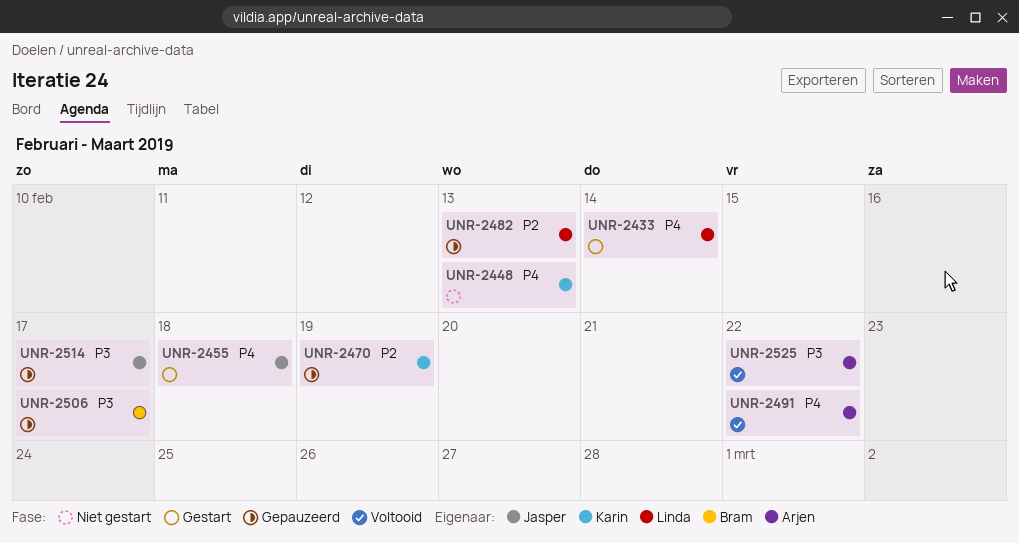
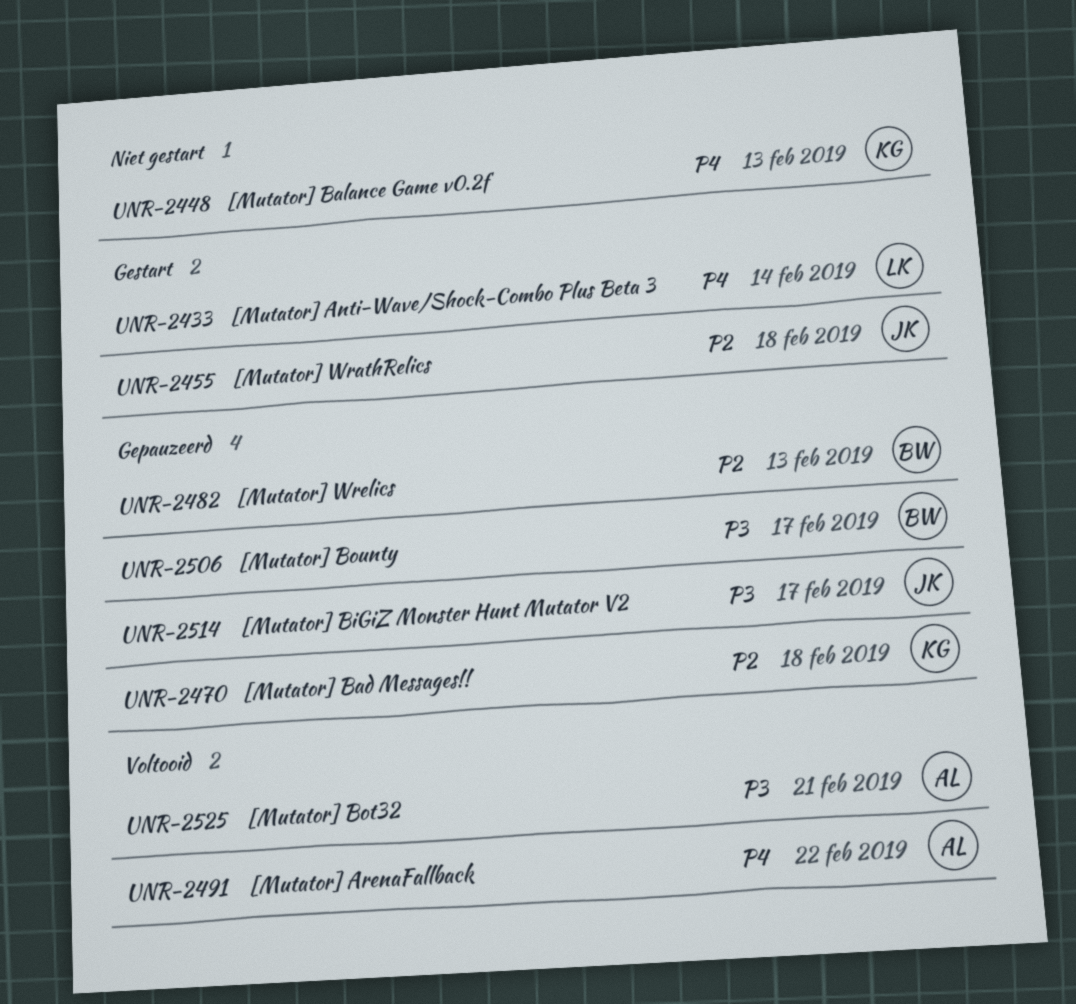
UNR-2455, priority: P4 -> P2
UNR-2470, due: Feb 19 -> Feb 18
UNR-2482, owner: Linda -> Bram
UNR-2525, due: Feb 22 -> Feb 21

